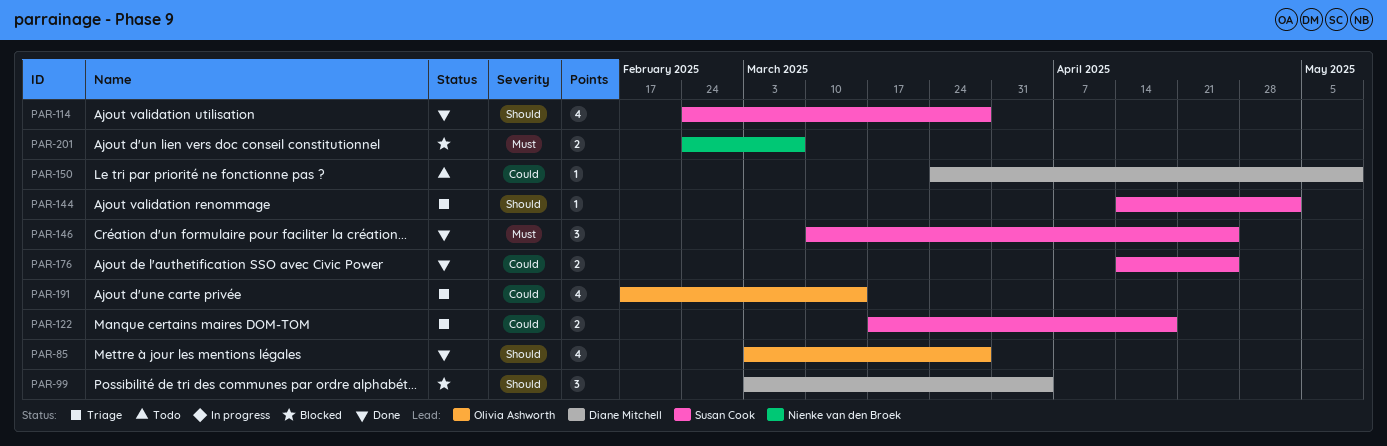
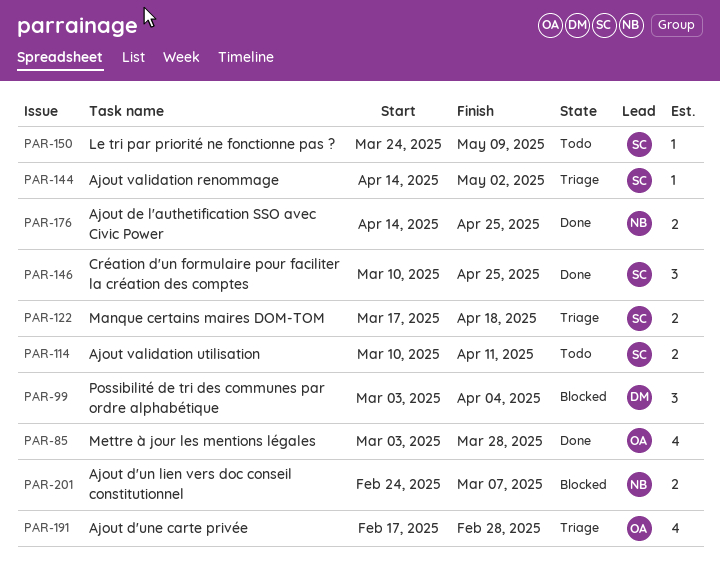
PAR-114, status: Done -> Todo
PAR-114, estimate: 4 -> 2
PAR-114, start: Feb 24 -> Mar 10
PAR-114, due: Mar 28 -> Apr 11
PAR-150, owner: Diane Mitchell -> Susan Cook
PAR-176, owner: Susan Cook -> Nienke van den Broek
PAR-191, due: Mar 14 -> Feb 28

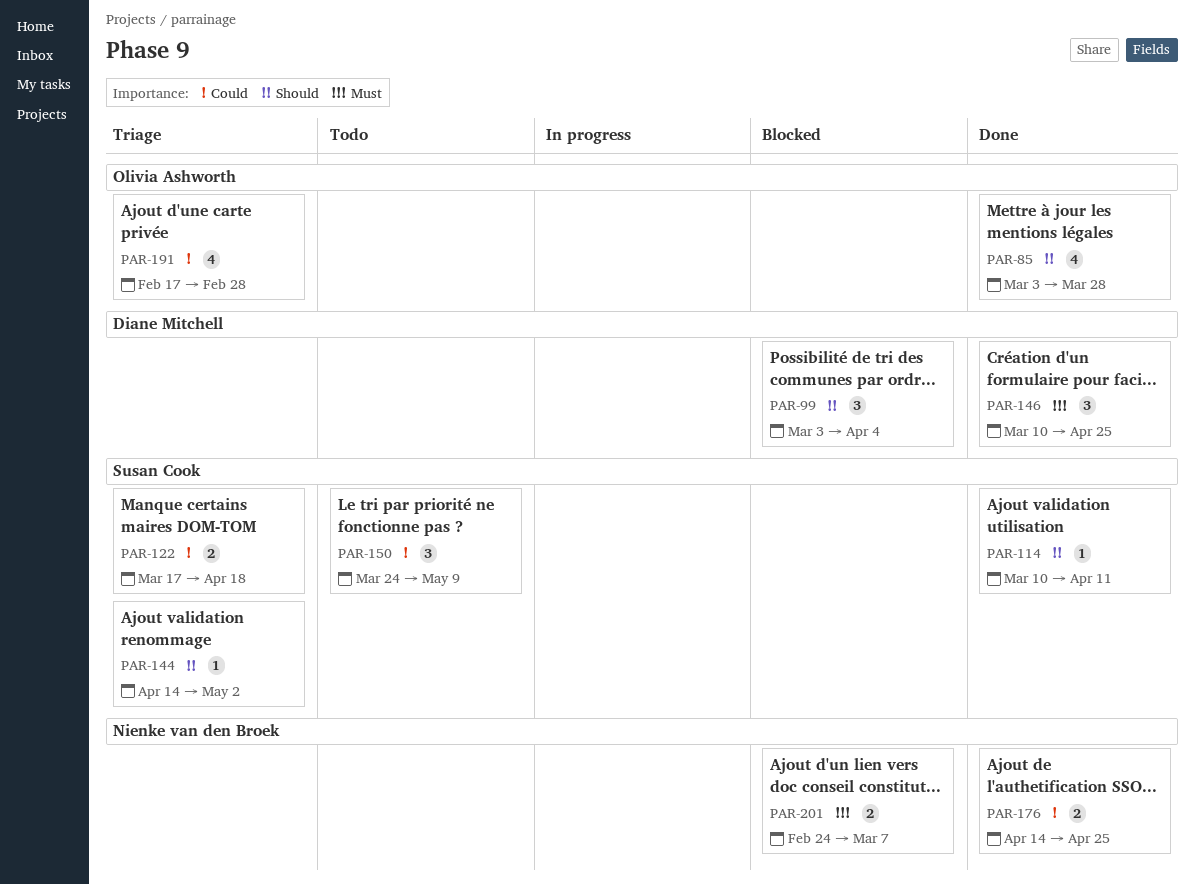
PAR-114, status: Todo -> Done
PAR-114, estimate: 2 -> 1
PAR-146, owner: Susan Cook -> Diane Mitchell
PAR-150, estimate: 1 -> 3

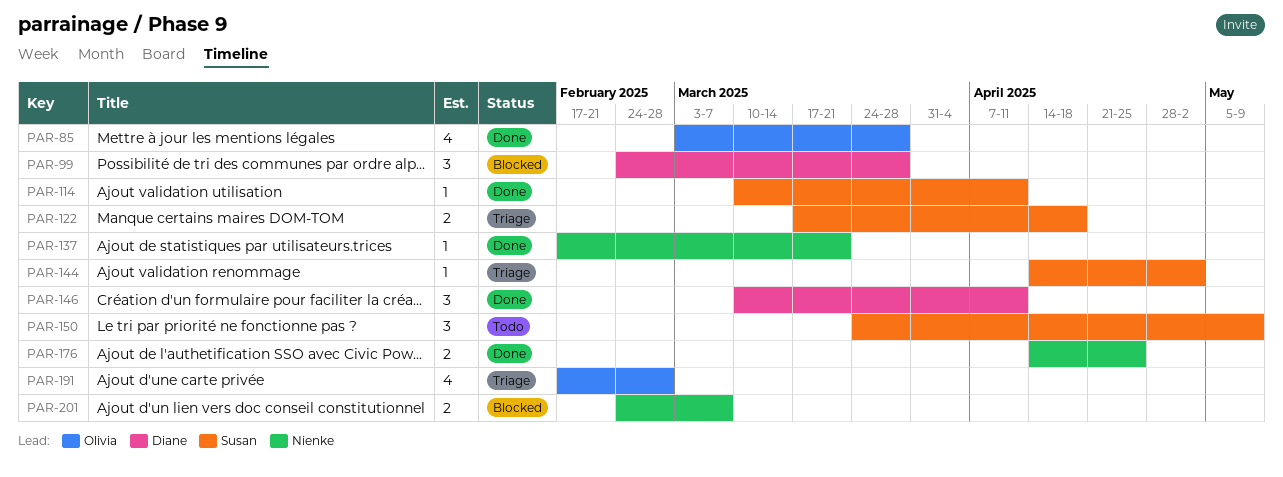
PAR-99, start: Mar 3 -> Feb 24
PAR-99, due: Apr 4 -> Mar 28
PAR-137: none -> present
PAR-146, due: Apr 25 -> Apr 11

